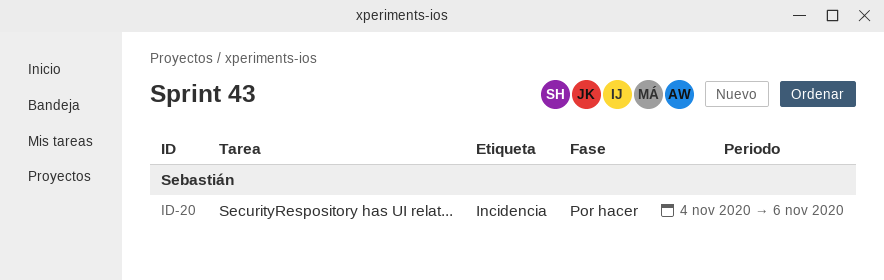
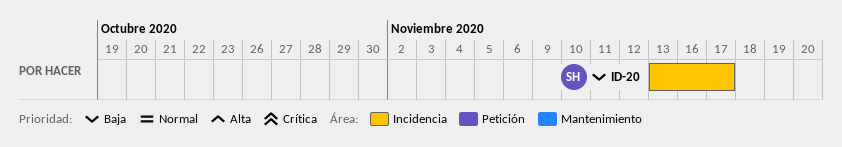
ID-20, start: Nov 4 -> Nov 13
ID-20, due: Nov 6 -> Nov 17

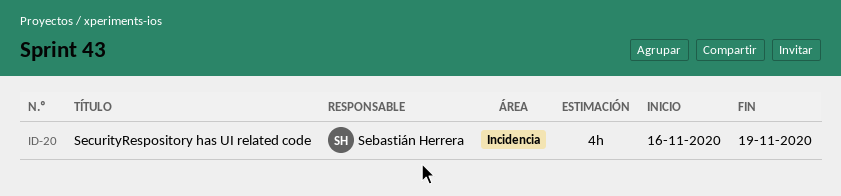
ID-20, start: Nov 13 -> Nov 16
ID-20, due: Nov 17 -> Nov 19

